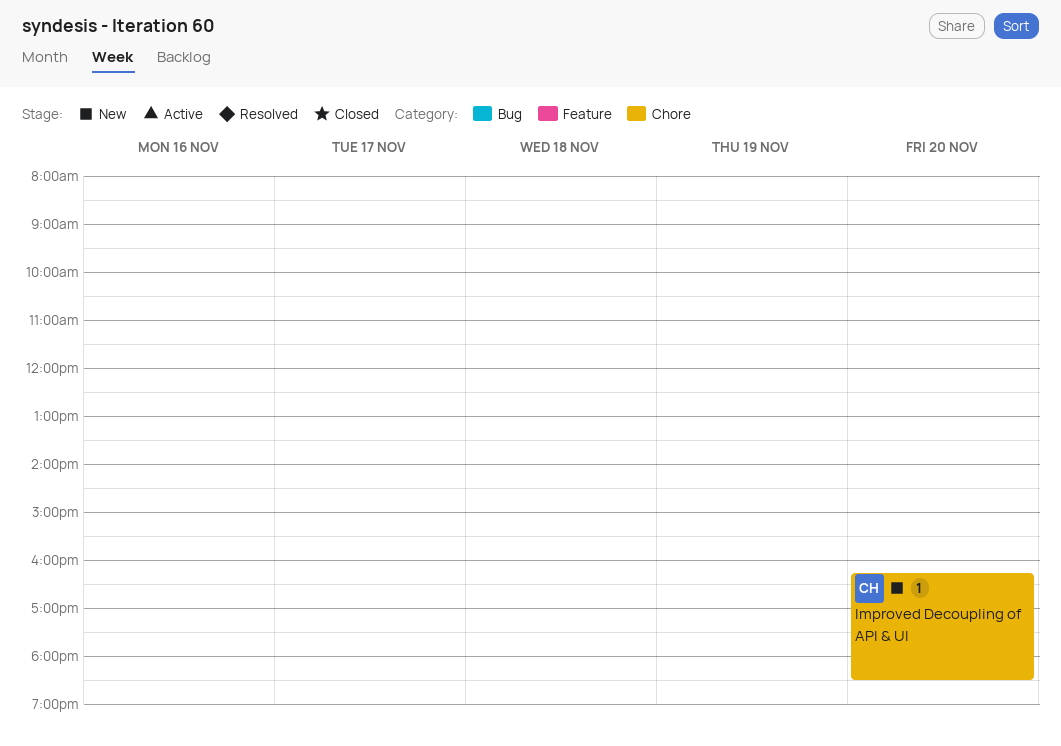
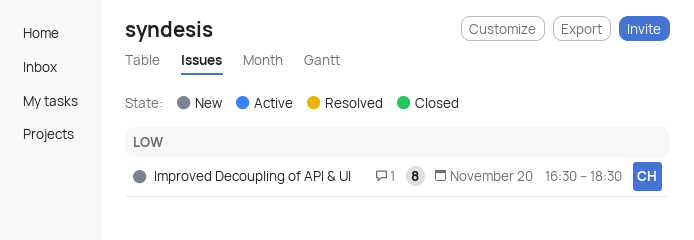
Improved Decoupling of API & UI, estimate: 1 -> 8
Improved Decoupling of API & UI, begins: 16:15 -> 16:30

